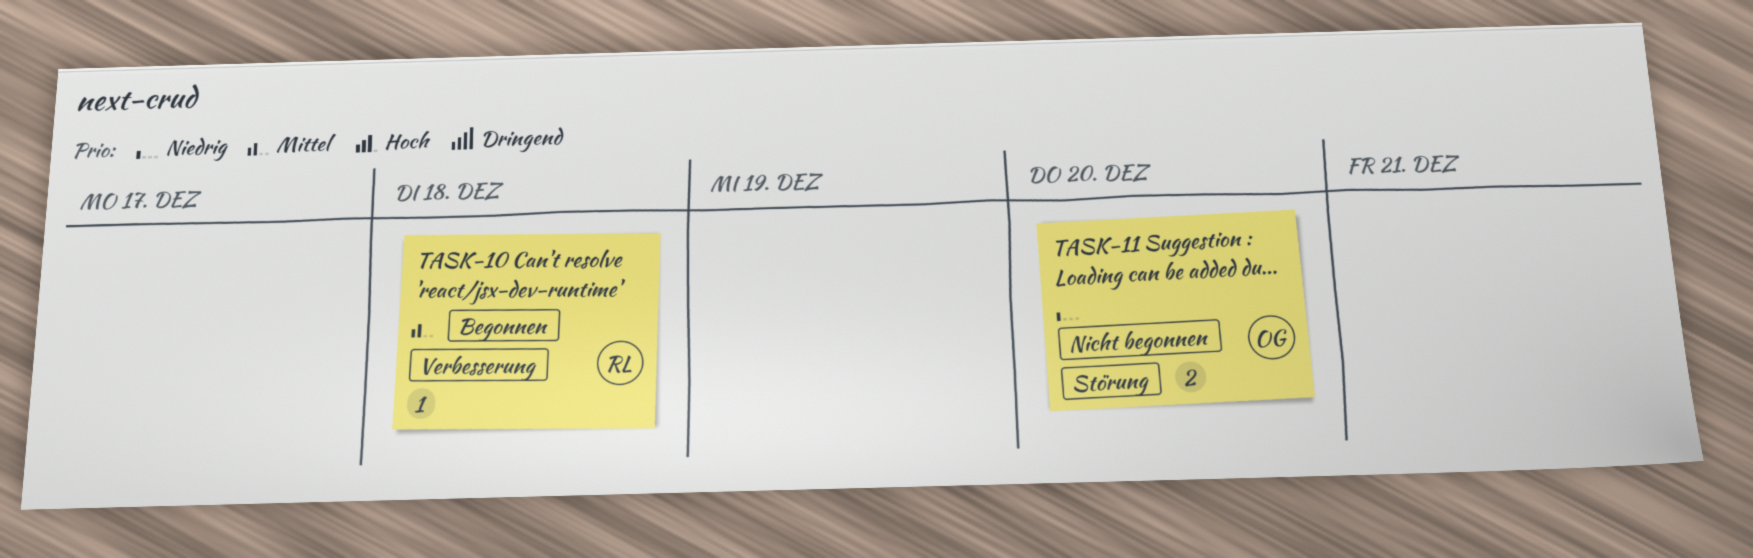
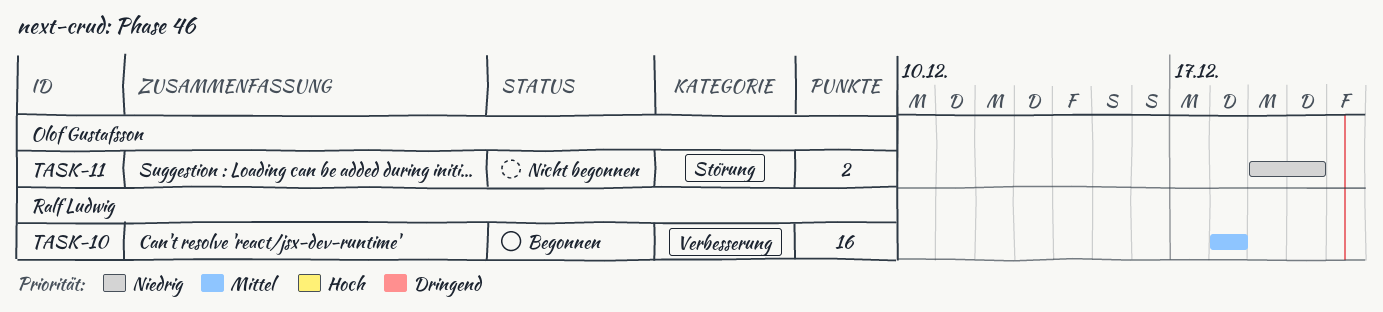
TASK-10, estimate: 1 -> 16

